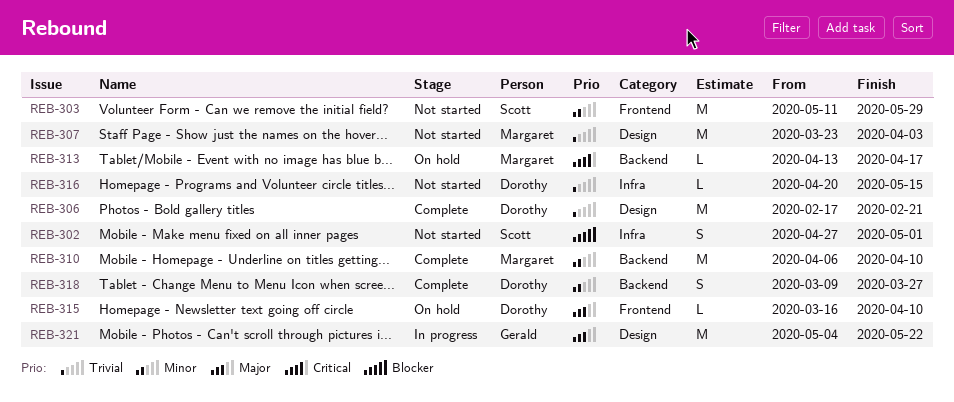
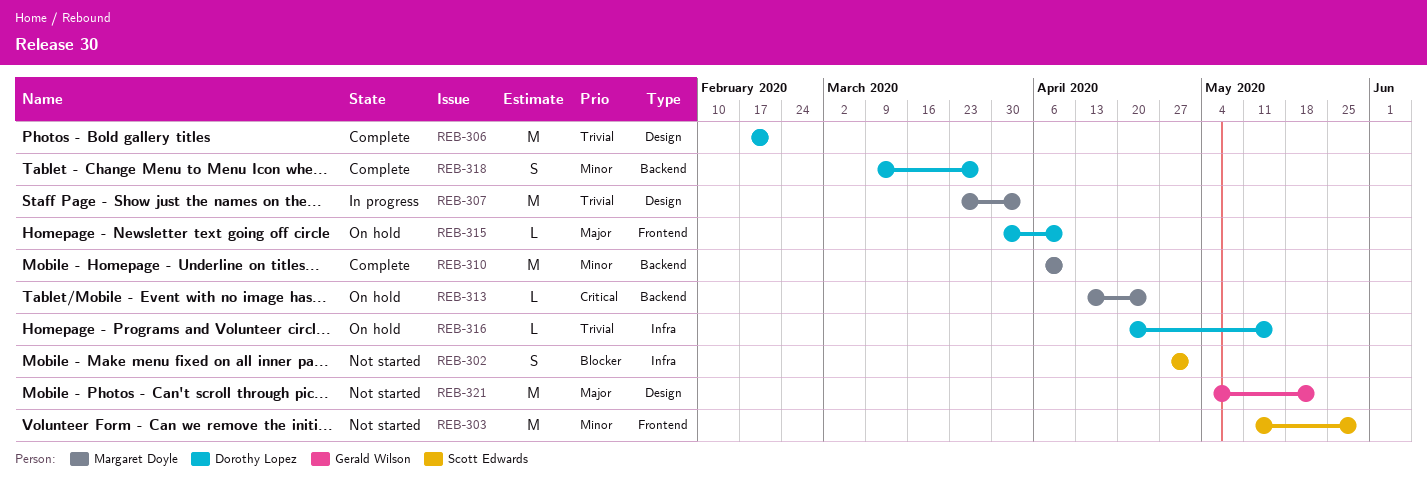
REB-307, status: Not started -> In progress
REB-313, due: Apr 17 -> Apr 24
REB-315, start: Mar 16 -> Mar 30
REB-316, status: Not started -> On hold
REB-321, status: In progress -> Not started

